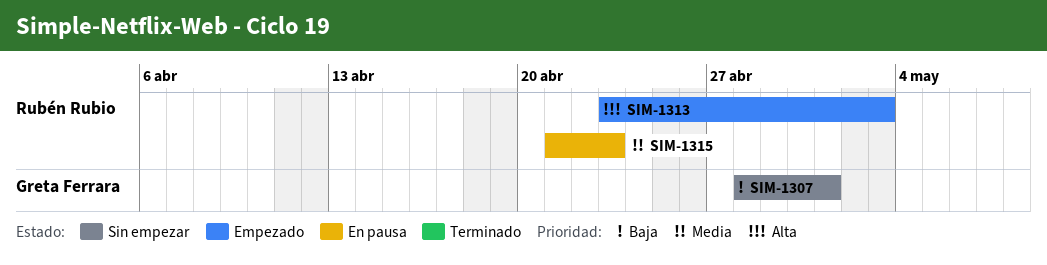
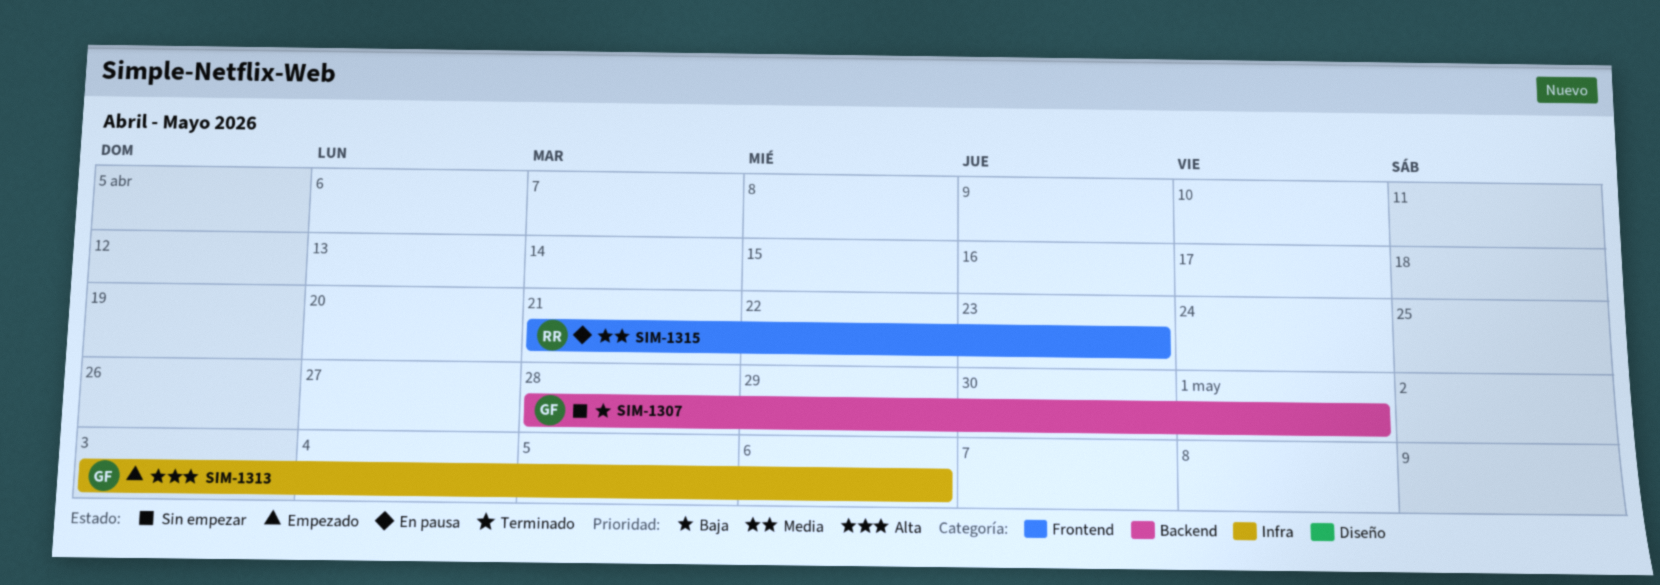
SIM-1313, owner: Rubén Rubio -> Greta Ferrara
SIM-1313, start: Apr 23 -> May 3
SIM-1313, due: May 3 -> May 6

